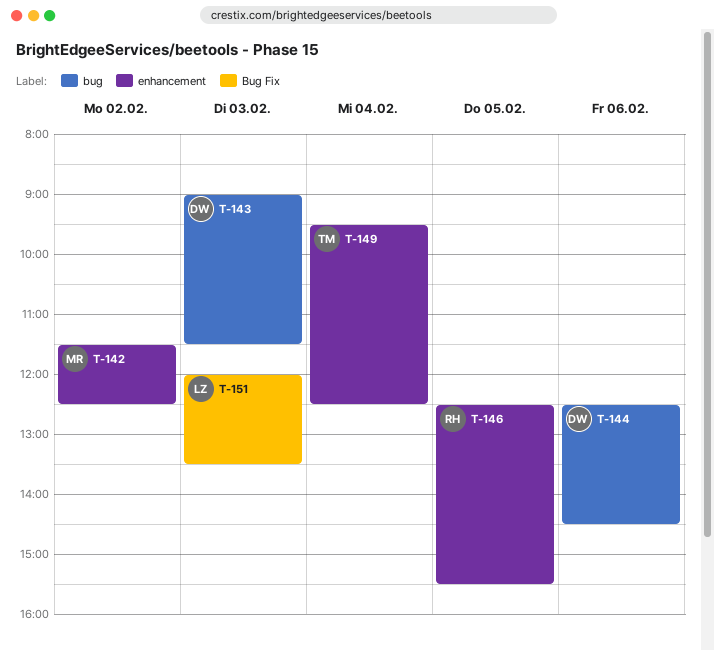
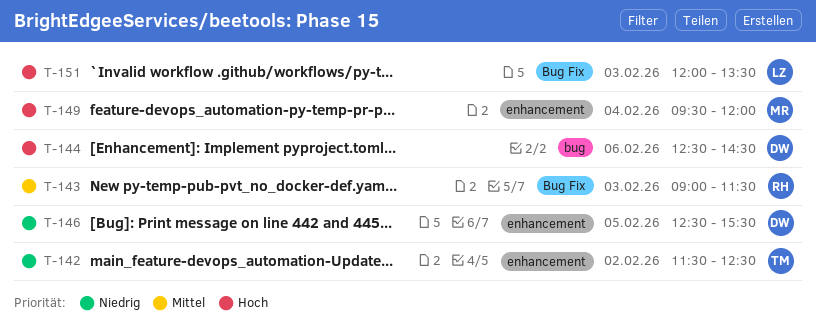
T-142, owner: MR -> TM
T-143, owner: DW -> RH
T-143, label: bug -> Bug Fix
T-146, owner: RH -> DW
T-149, owner: TM -> MR
T-149, ends: 12:30 -> 12:00

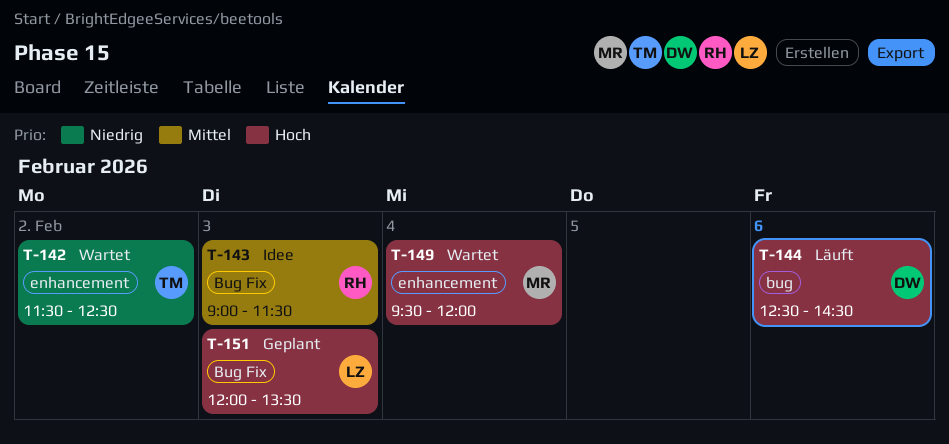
T-146: present -> none

